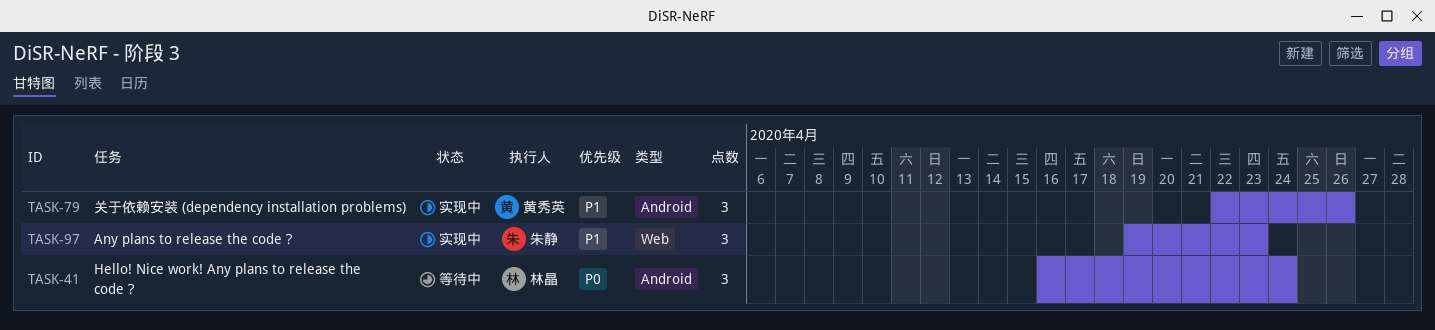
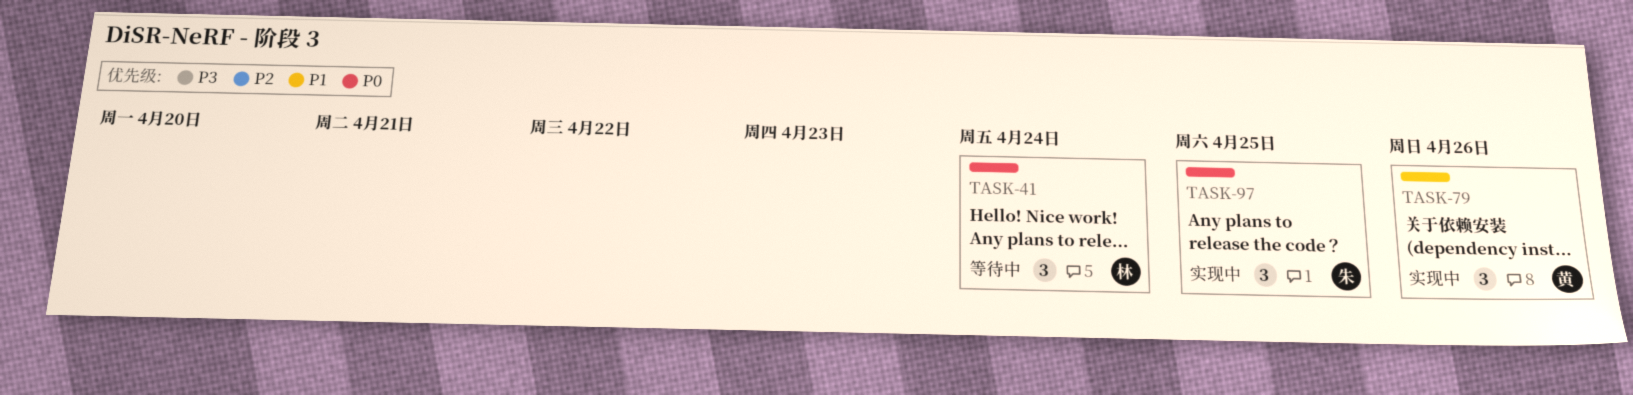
TASK-97, priority: P1 -> P0
TASK-97, due: Apr 23 -> Apr 25

